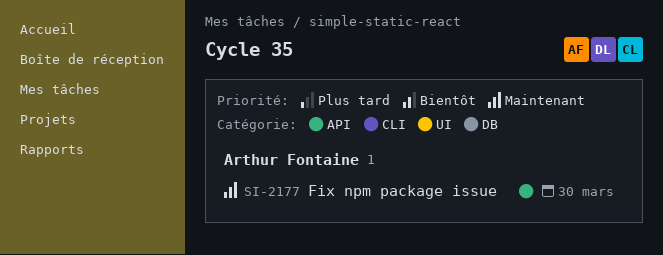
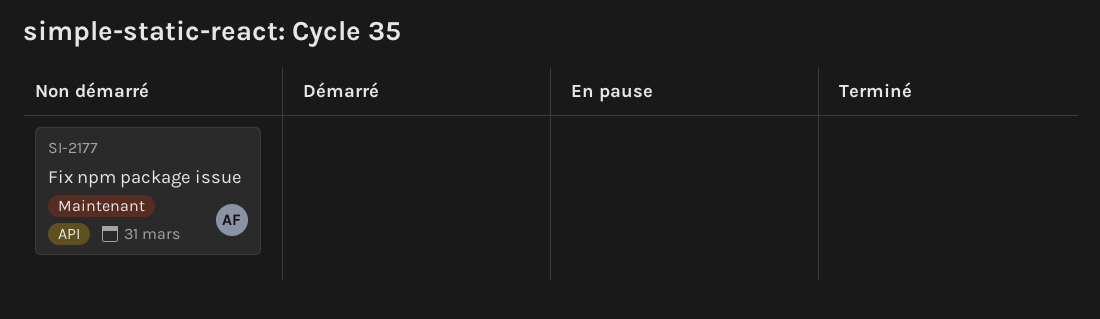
SI-2177, due: Mar 30 -> Mar 31

